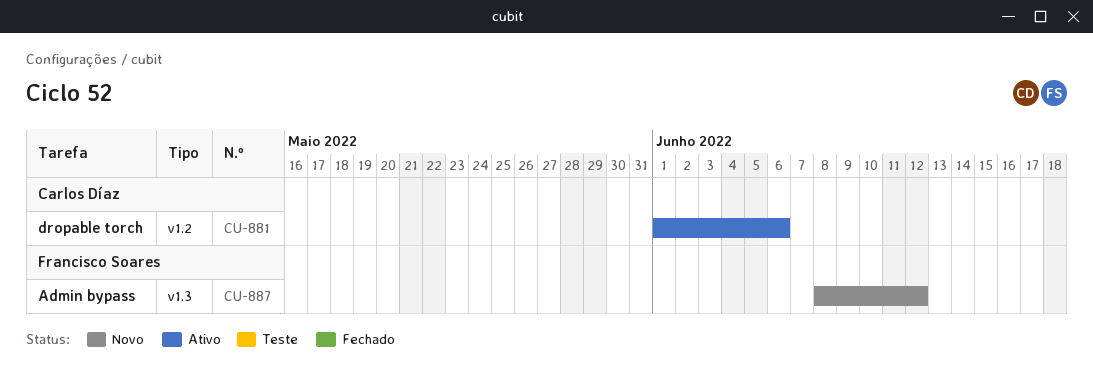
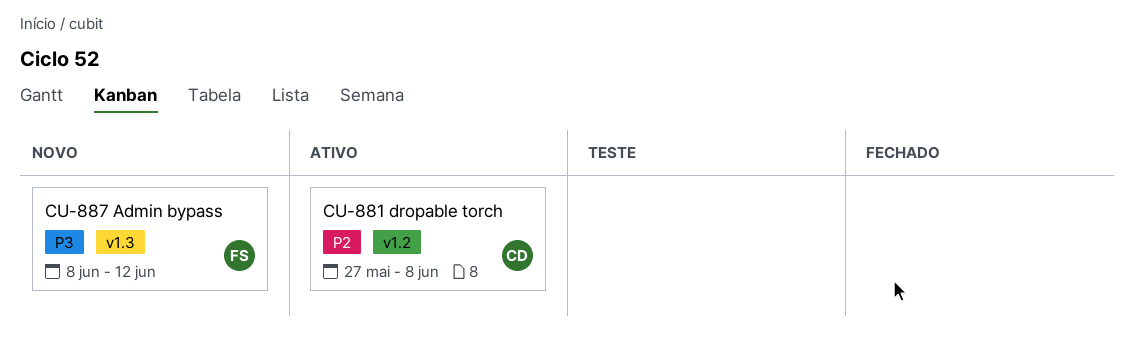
CU-881, start: Jun 1 -> May 27
CU-881, due: Jun 6 -> Jun 8

